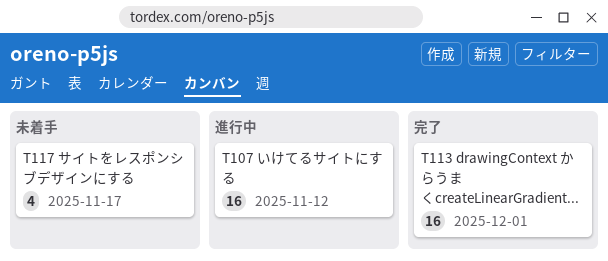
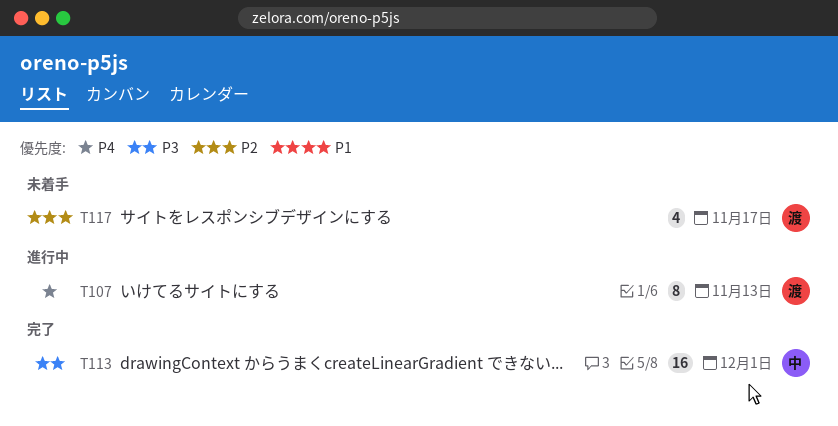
T107, estimate: 16 -> 8
T107, due: Nov 12 -> Nov 13

